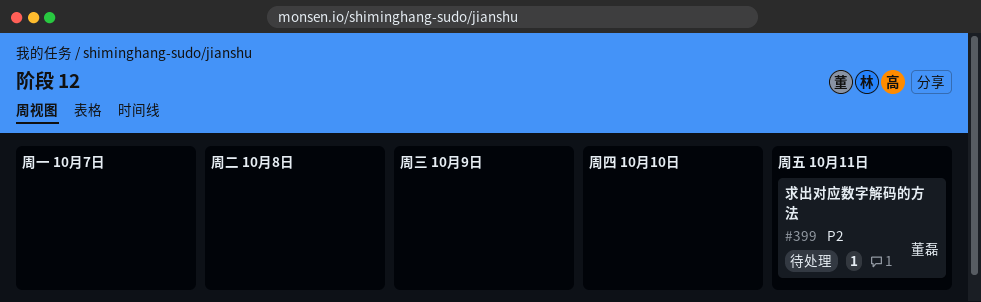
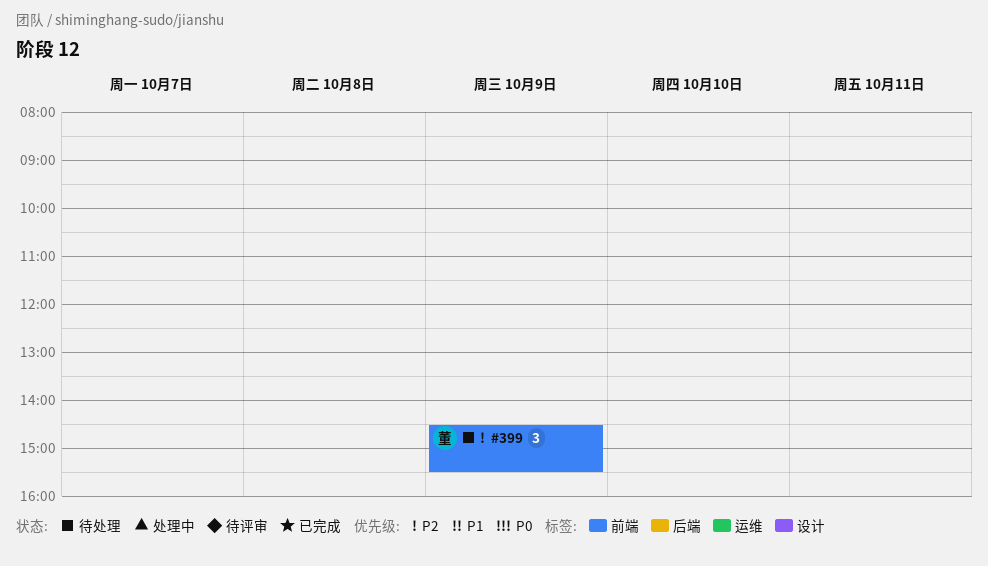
#399, estimate: 1 -> 3
#399, day: Oct 11 -> Oct 9

